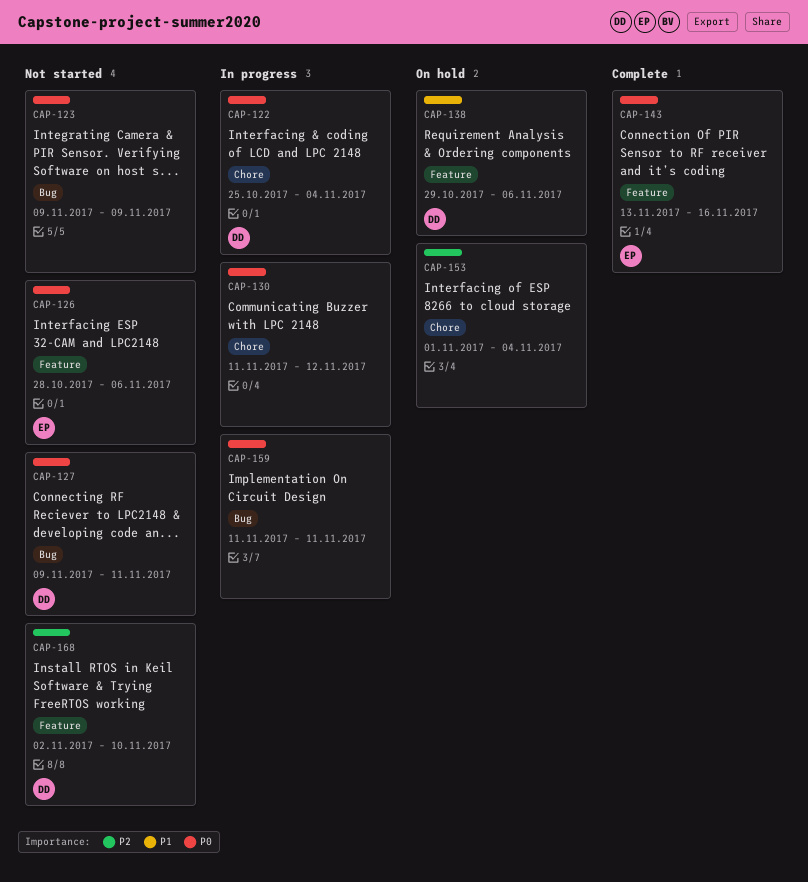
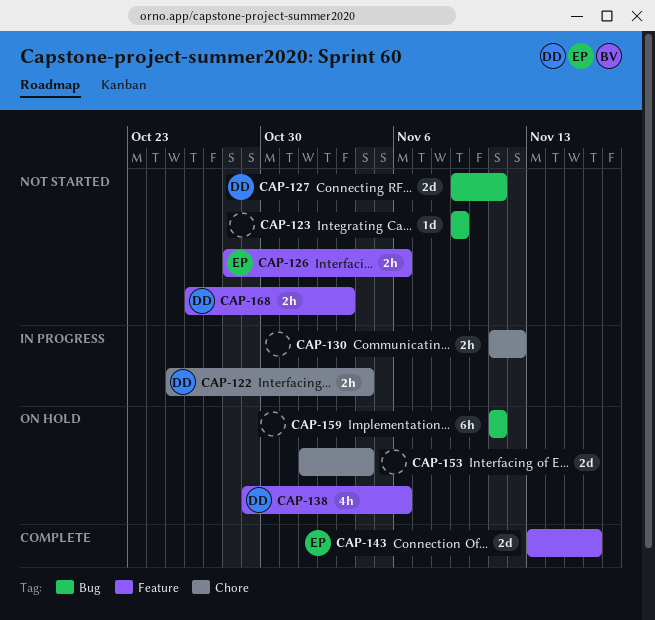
CAP-159, status: In progress -> On hold
CAP-168, start: Nov 2 -> Oct 26
CAP-168, due: Nov 10 -> Nov 3

